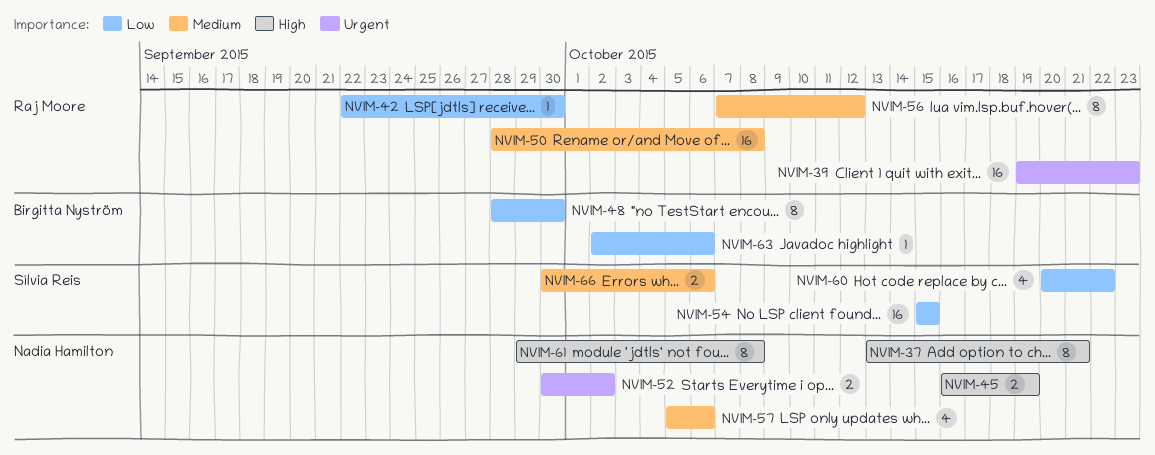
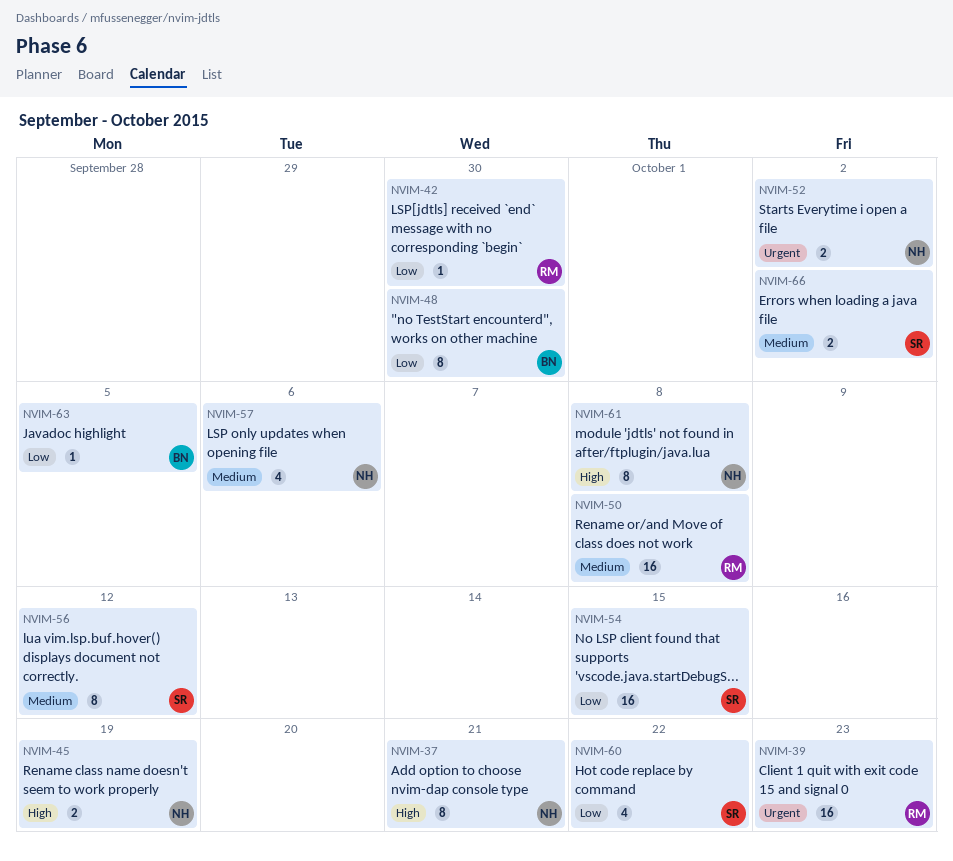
NVIM-56, owner: Raj Moore -> Sílvia Reis
NVIM-63, due: Oct 6 -> Oct 5
NVIM-66, due: Oct 6 -> Oct 2

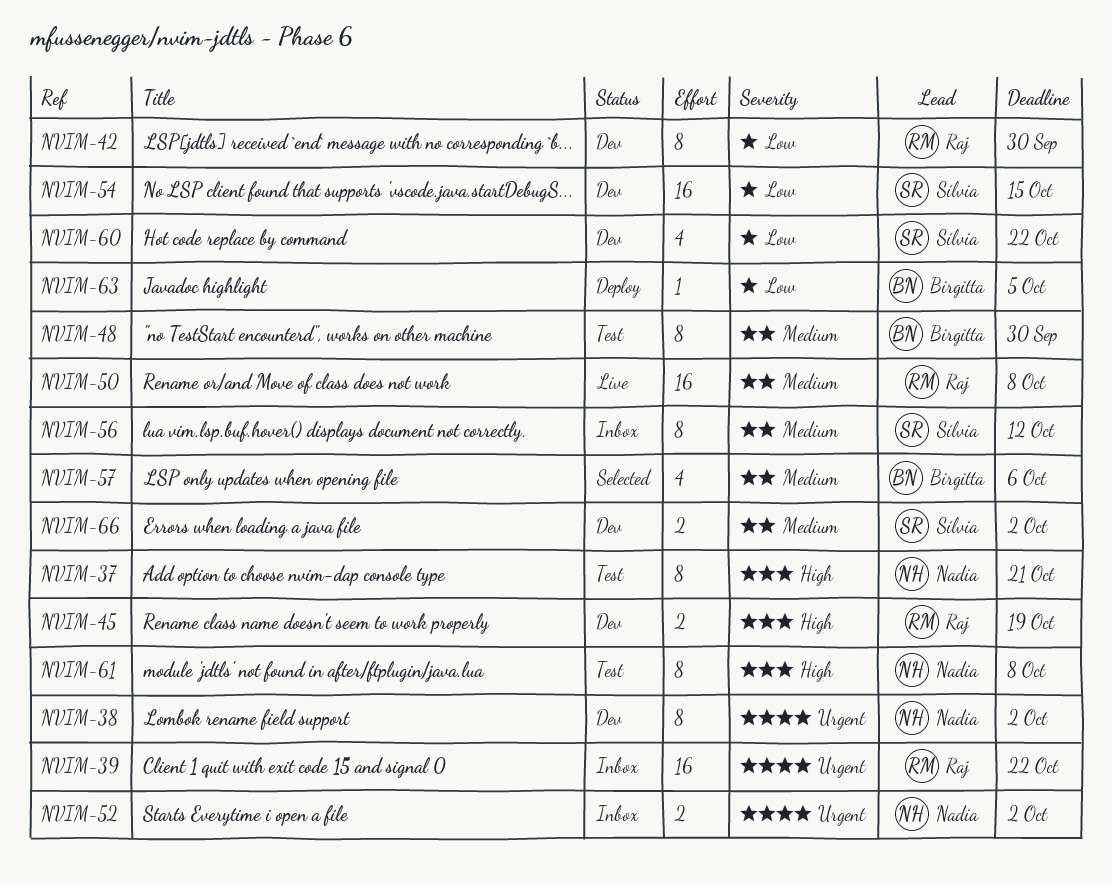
NVIM-38: none -> present
NVIM-39, due: Oct 23 -> Oct 22
NVIM-42, estimate: 1 -> 8
NVIM-45, owner: Nadia -> Raj
NVIM-48, priority: Low -> Medium
NVIM-57, owner: Nadia -> Birgitta

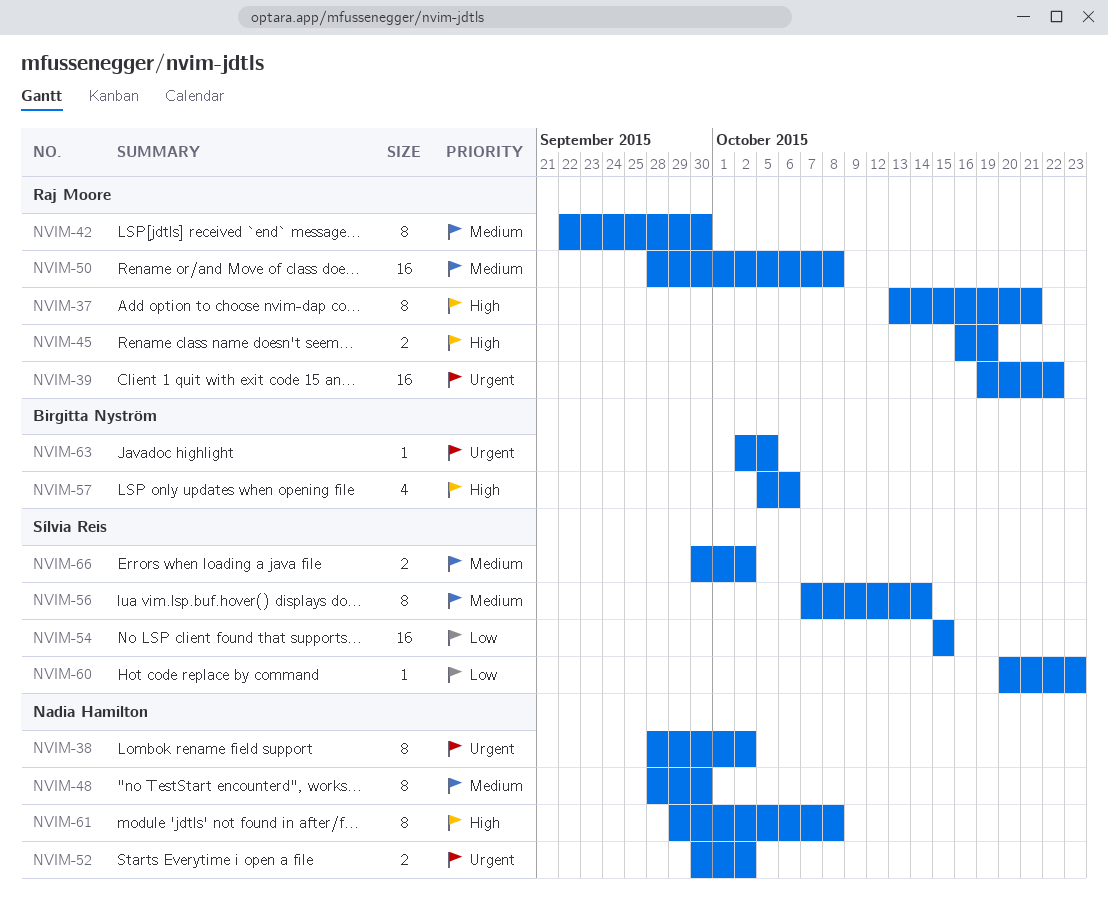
NVIM-37, owner: Nadia Hamilton -> Raj Moore
NVIM-42, priority: Low -> Medium
NVIM-48, owner: Birgitta Nyström -> Nadia Hamilton
NVIM-56, due: Oct 12 -> Oct 14
NVIM-57, priority: Medium -> High
NVIM-60, estimate: 4 -> 1
NVIM-60, due: Oct 22 -> Oct 23
NVIM-63, priority: Low -> Urgent

